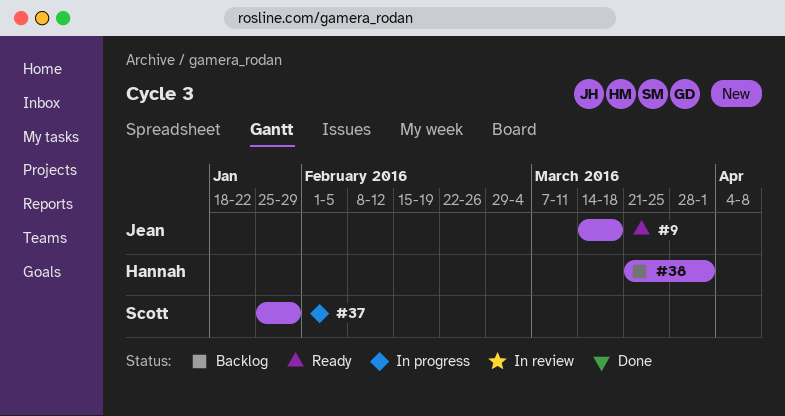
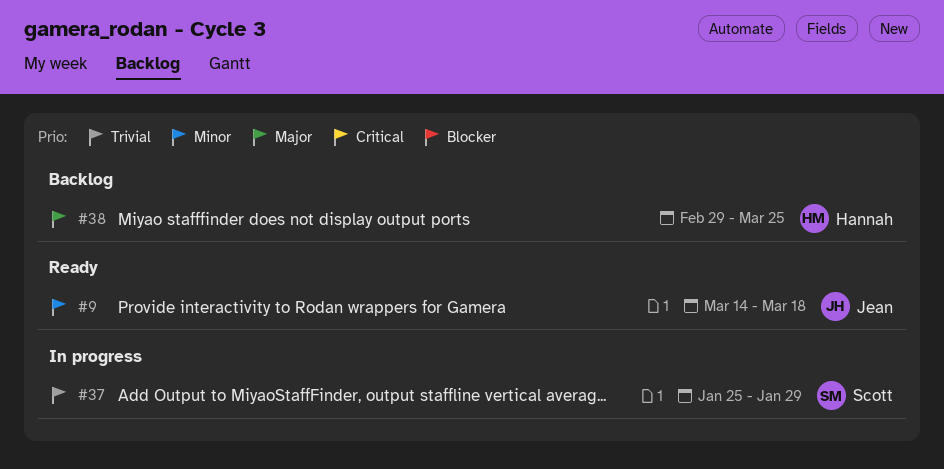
#38, start: Mar 21 -> Feb 29
#38, due: Apr 1 -> Mar 25

